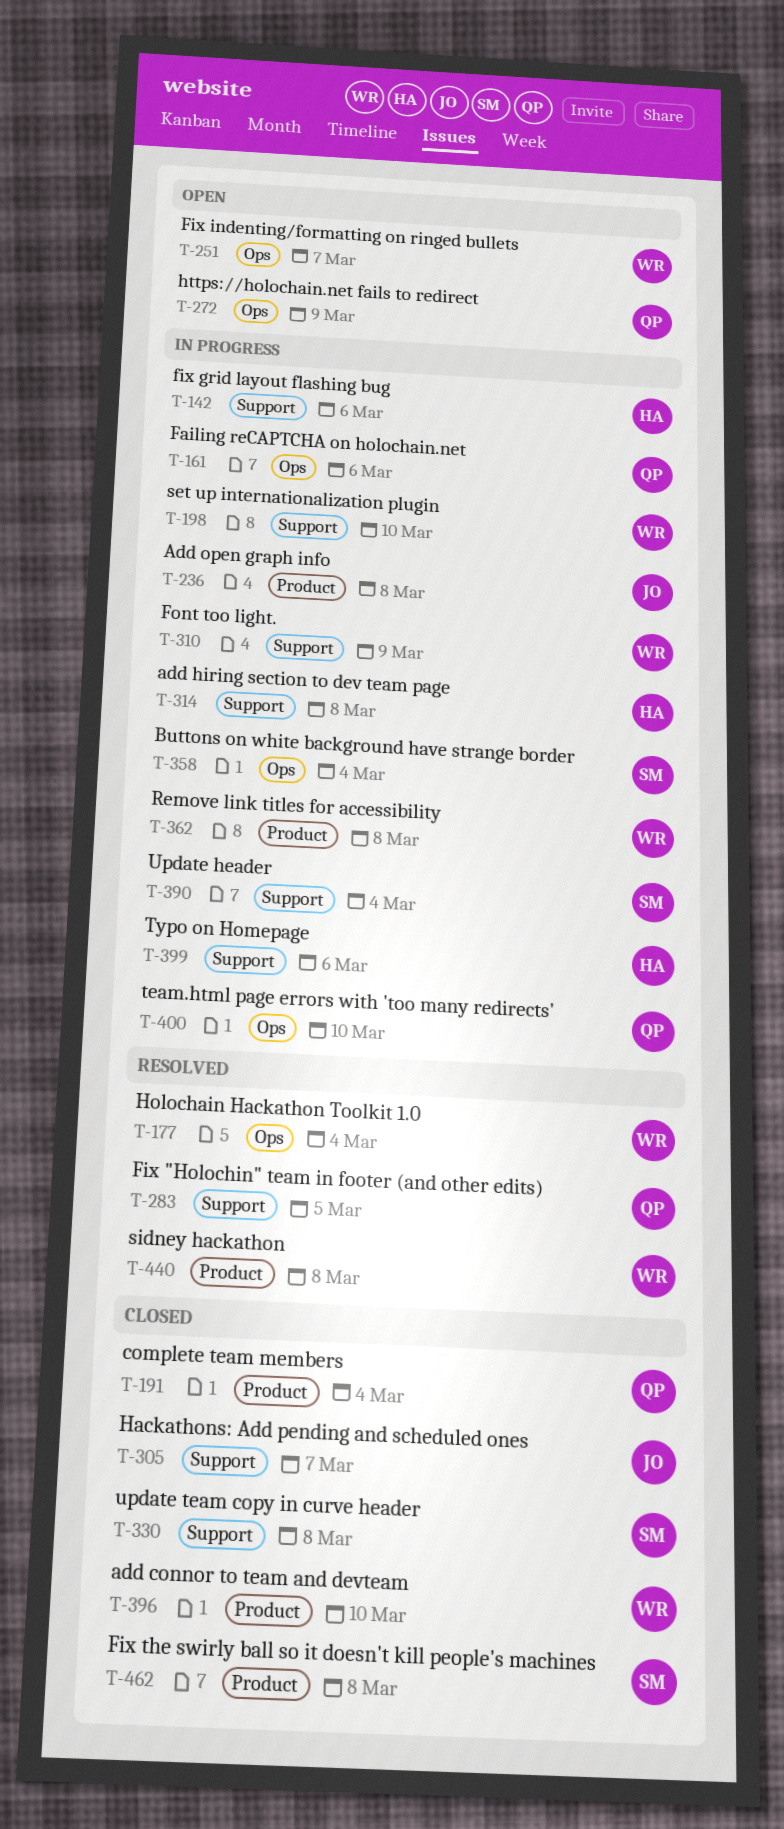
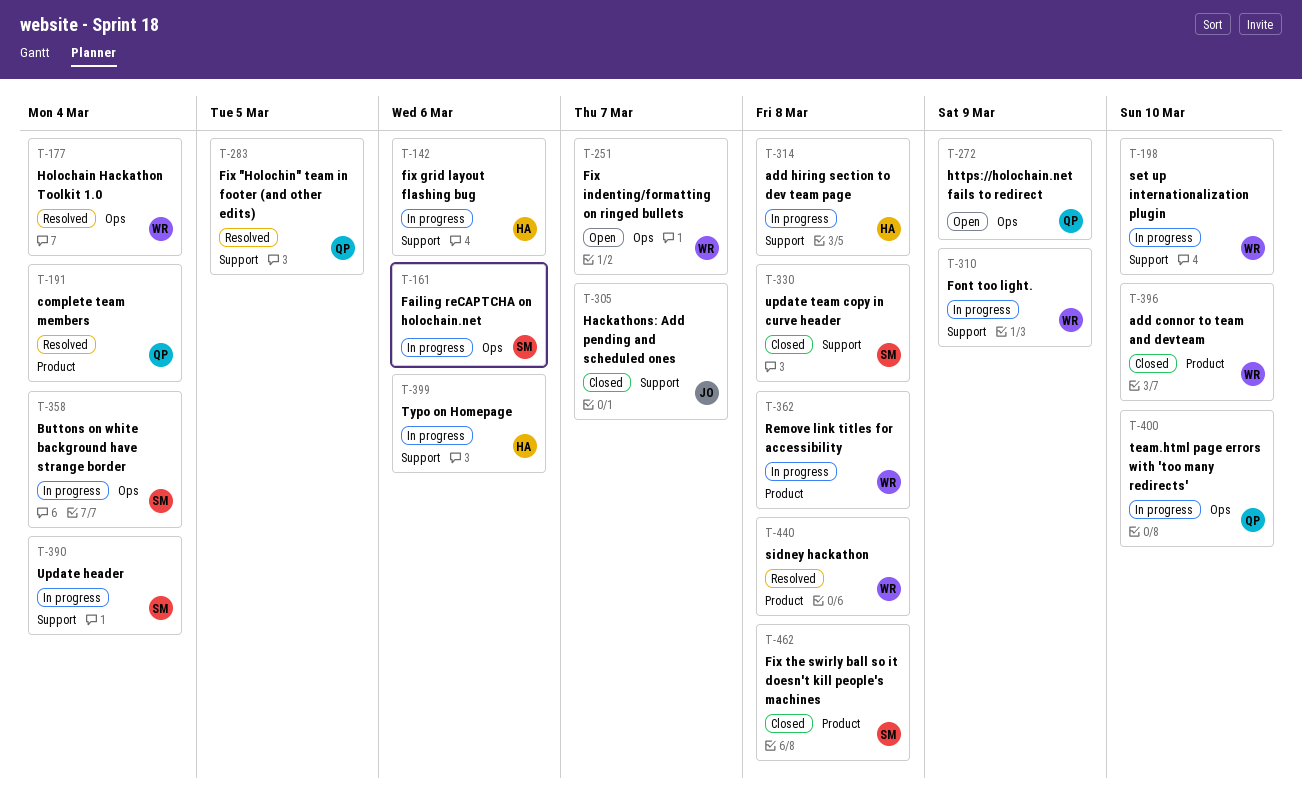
T-161, owner: QP -> SM
T-191, status: Closed -> Resolved
T-236: present -> none

